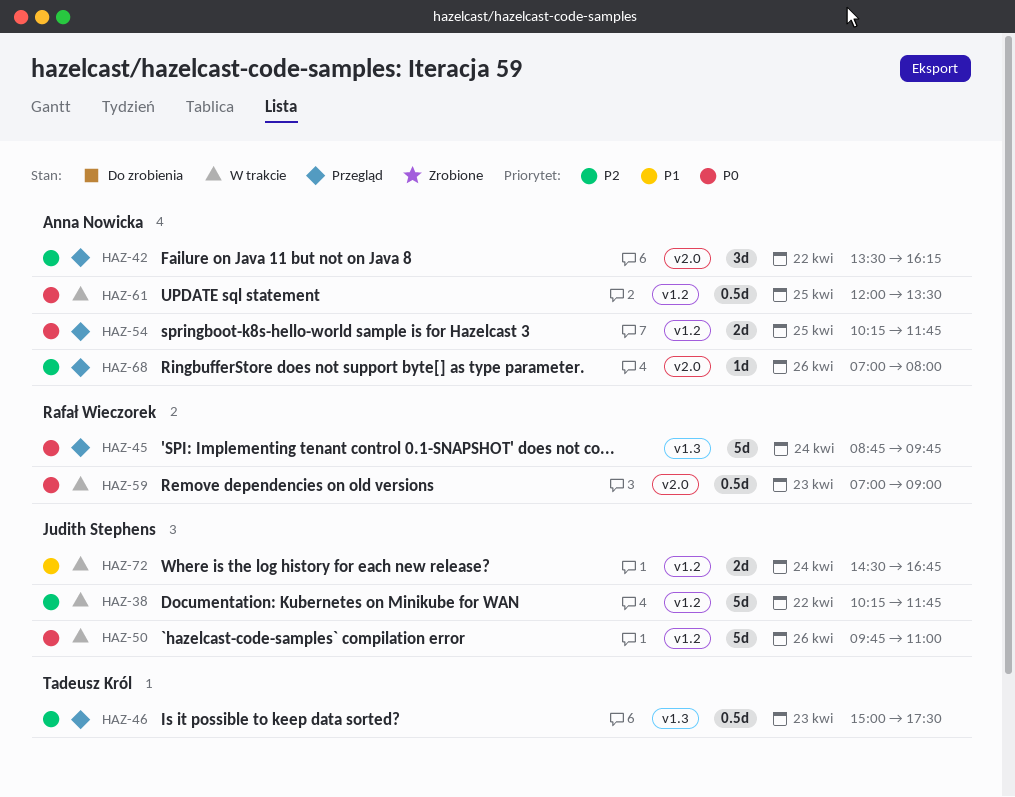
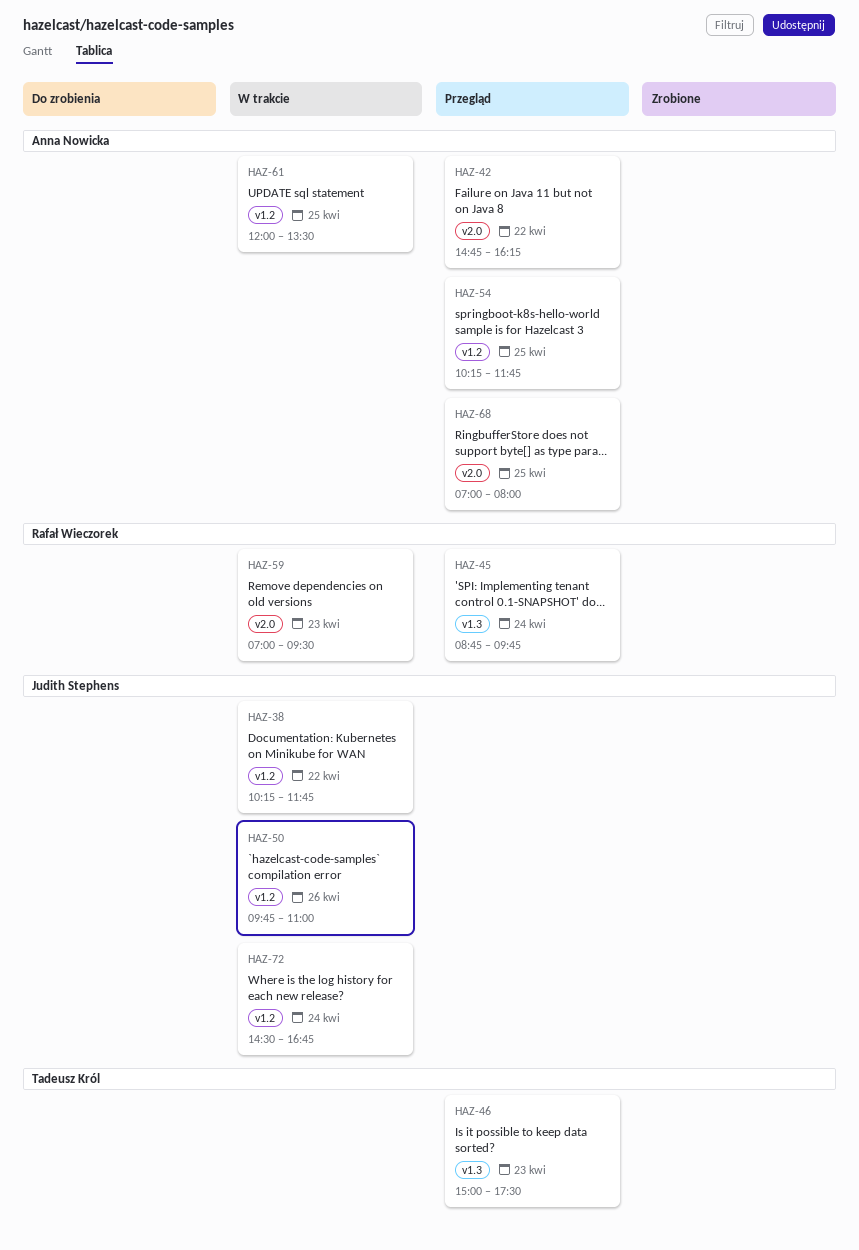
HAZ-42, begins: 13:30 -> 14:45
HAZ-59, ends: 09:00 -> 09:30
HAZ-68, day: Apr 26 -> Apr 25

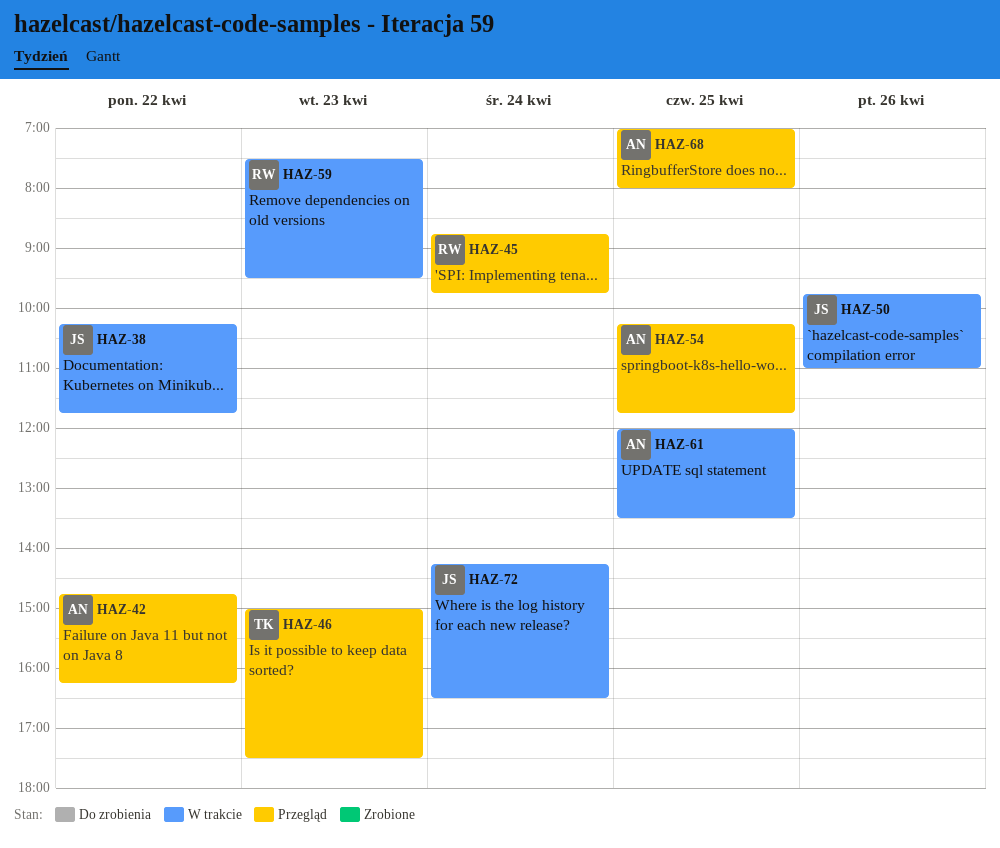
HAZ-59, begins: 07:00 -> 07:30
HAZ-72, begins: 14:30 -> 14:15
HAZ-72, ends: 16:45 -> 16:30

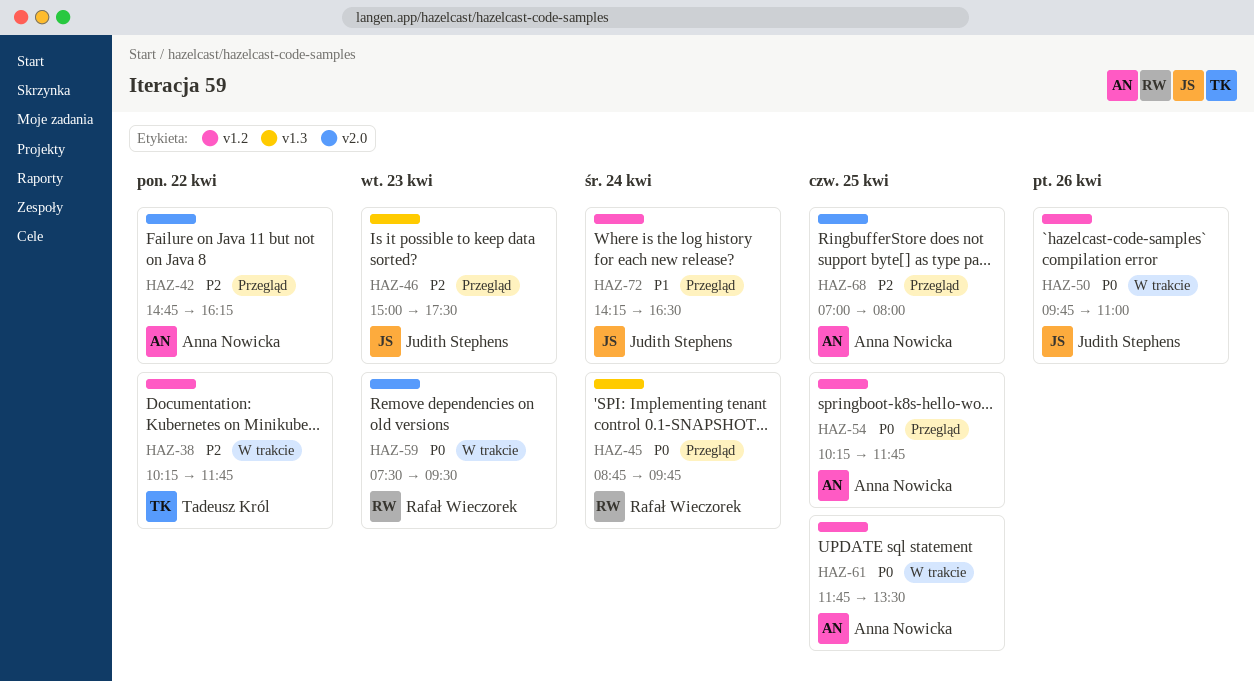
HAZ-38, owner: Judith Stephens -> Tadeusz Król
HAZ-46, owner: Tadeusz Król -> Judith Stephens
HAZ-61, begins: 12:00 -> 11:45
HAZ-72, status: W trakcie -> Przegląd

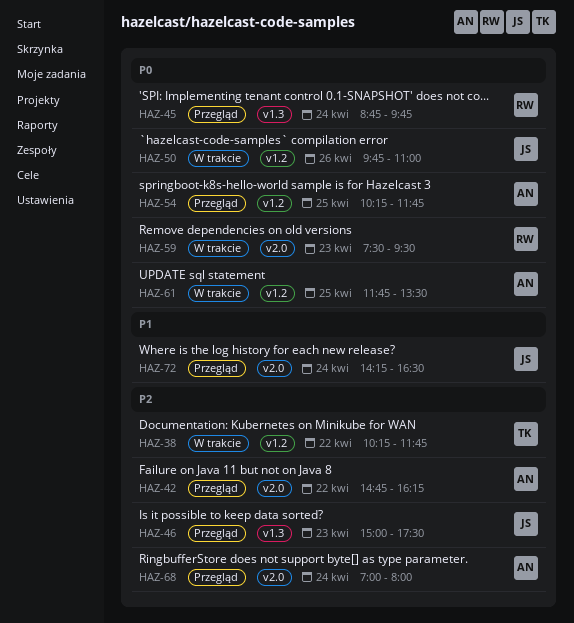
HAZ-68, day: Apr 25 -> Apr 24
HAZ-72, label: v1.2 -> v2.0

